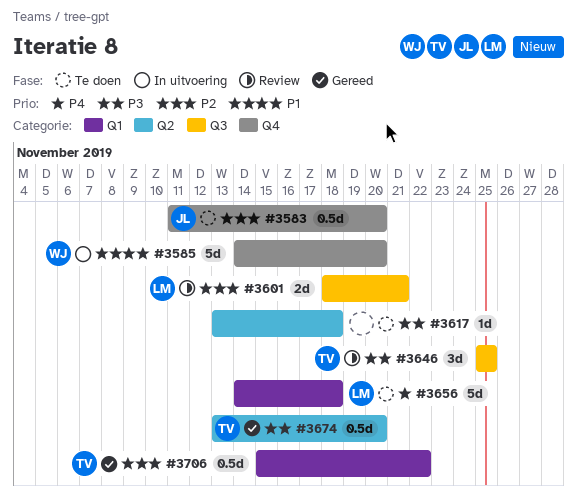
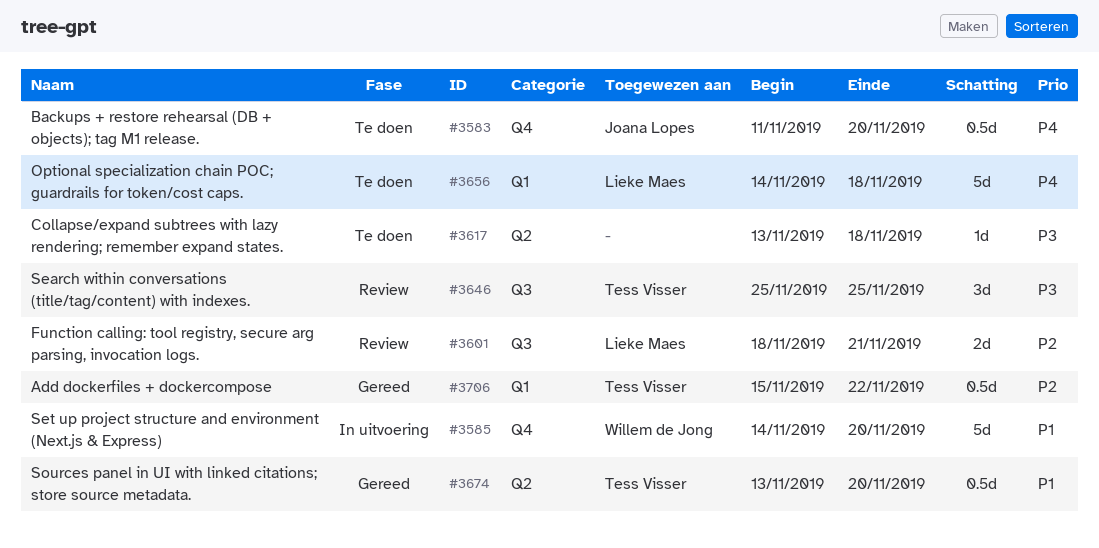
#3583, priority: P2 -> P4
#3674, priority: P3 -> P1

